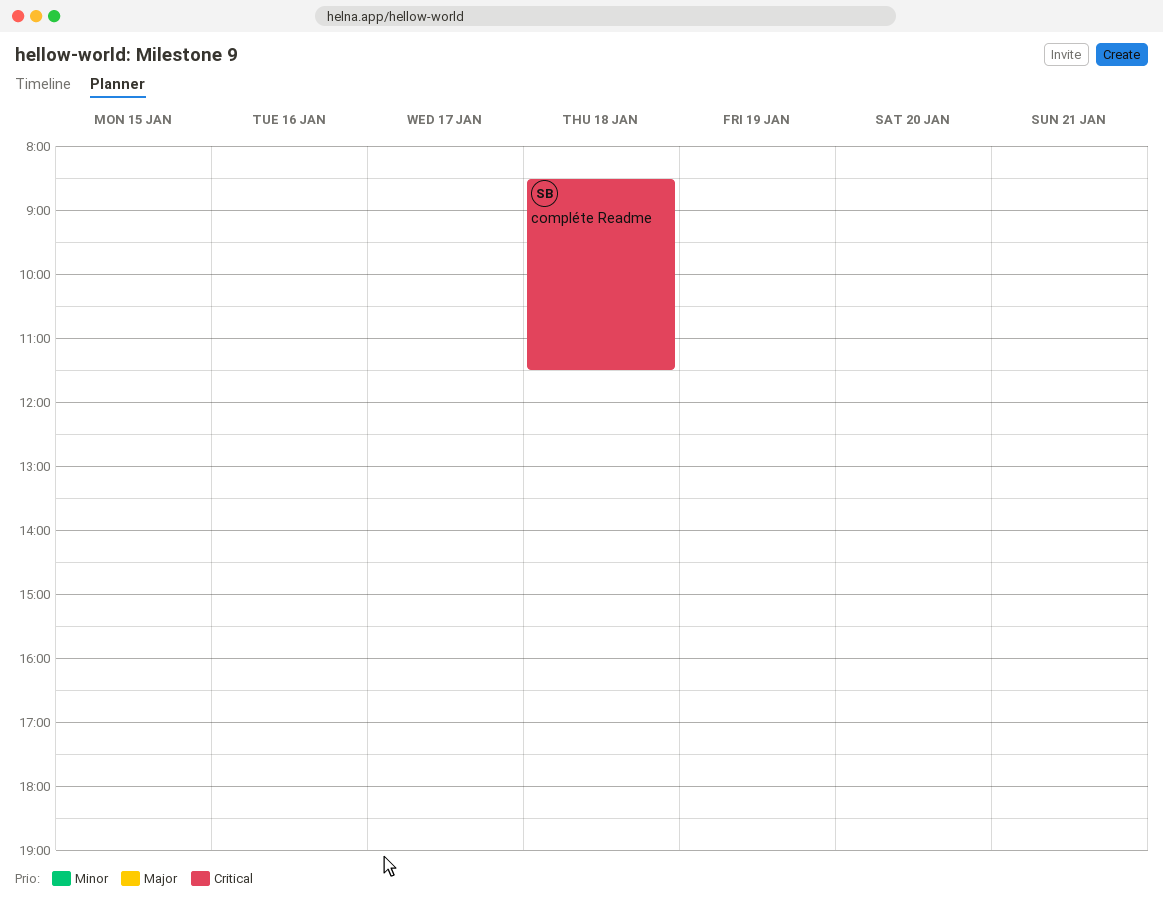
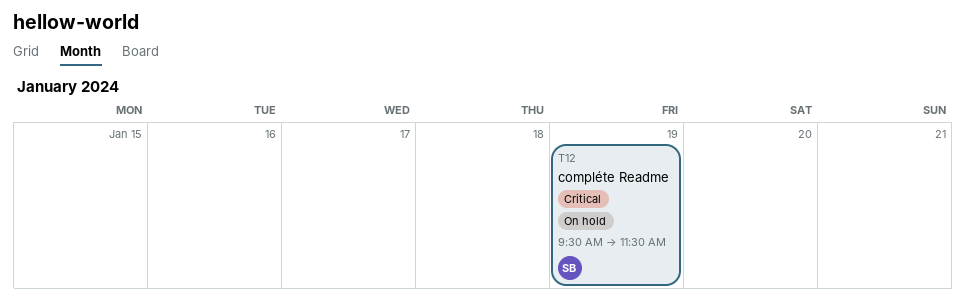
compléte Readme, day: Jan 18 -> Jan 19
compléte Readme, begins: 08:30 -> 09:30

